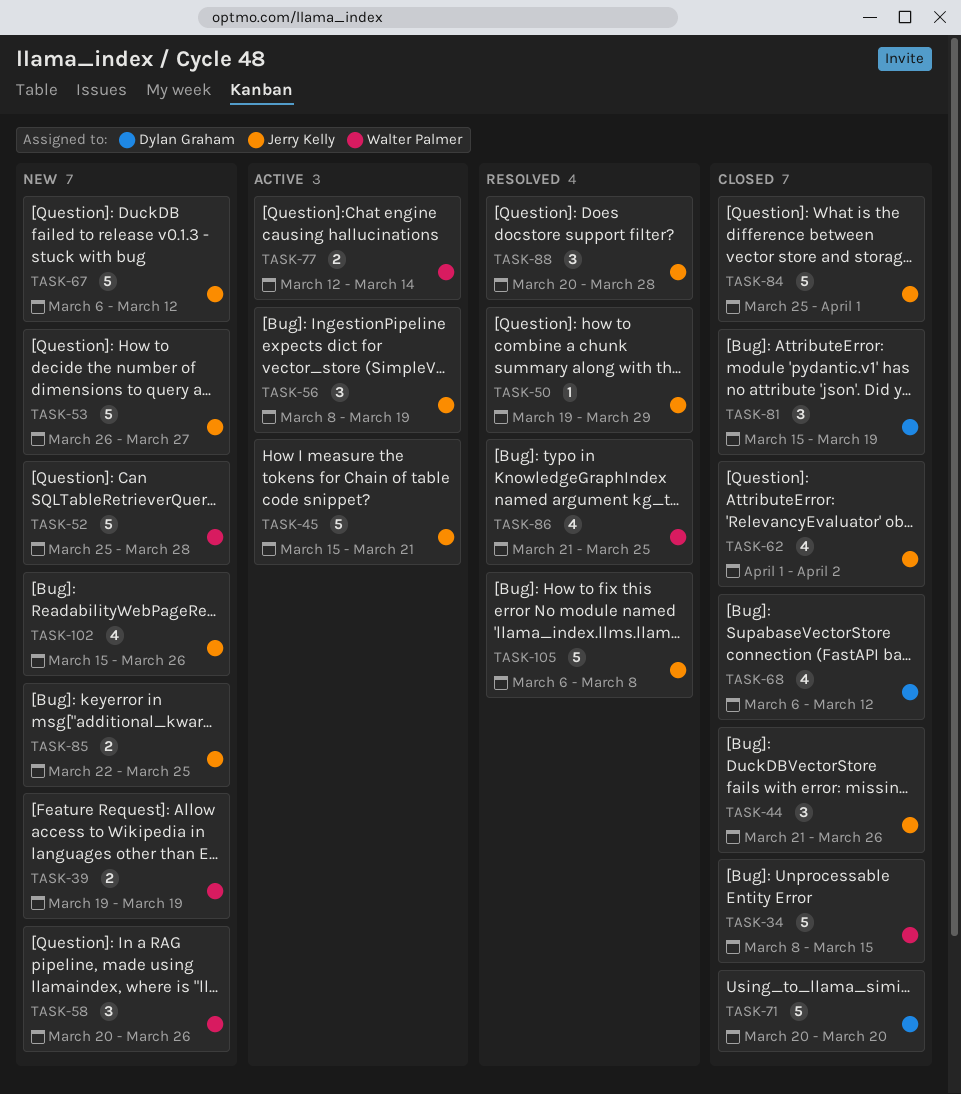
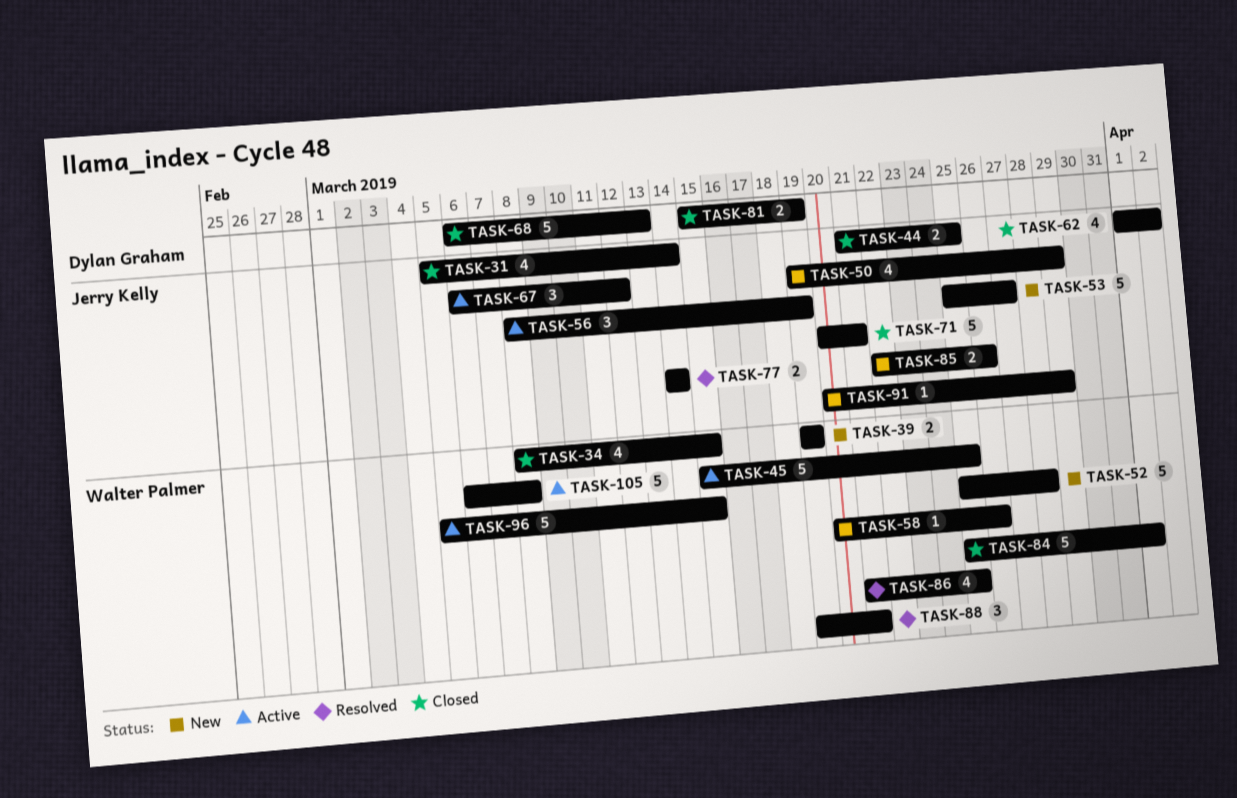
TASK-31: none -> present
TASK-34, estimate: 5 -> 4
TASK-44, estimate: 3 -> 2
TASK-44, due: Mar 26 -> Mar 25
TASK-45, owner: Jerry Kelly -> Walter Palmer
TASK-45, due: Mar 21 -> Mar 25
TASK-50, status: Resolved -> New
TASK-50, estimate: 1 -> 4
TASK-53, start: Mar 26 -> Mar 25
TASK-58, estimate: 3 -> 1
TASK-67, status: New -> Active
TASK-67, estimate: 5 -> 3
TASK-68, estimate: 4 -> 5
TASK-68, due: Mar 12 -> Mar 13
TASK-71, owner: Dylan Graham -> Jerry Kelly
TASK-71, due: Mar 20 -> Mar 21
TASK-77, status: Active -> Resolved
TASK-77, owner: Walter Palmer -> Jerry Kelly
TASK-77, start: Mar 12 -> Mar 14
TASK-81, estimate: 3 -> 2
TASK-84, owner: Jerry Kelly -> Walter Palmer
TASK-85, due: Mar 25 -> Mar 26
TASK-88, owner: Jerry Kelly -> Walter Palmer
TASK-88, start: Mar 20 -> Mar 19
TASK-88, due: Mar 28 -> Mar 21
TASK-91: none -> present
TASK-96: none -> present
TASK-102: present -> none
TASK-105, status: Resolved -> Active
TASK-105, owner: Jerry Kelly -> Walter Palmer

